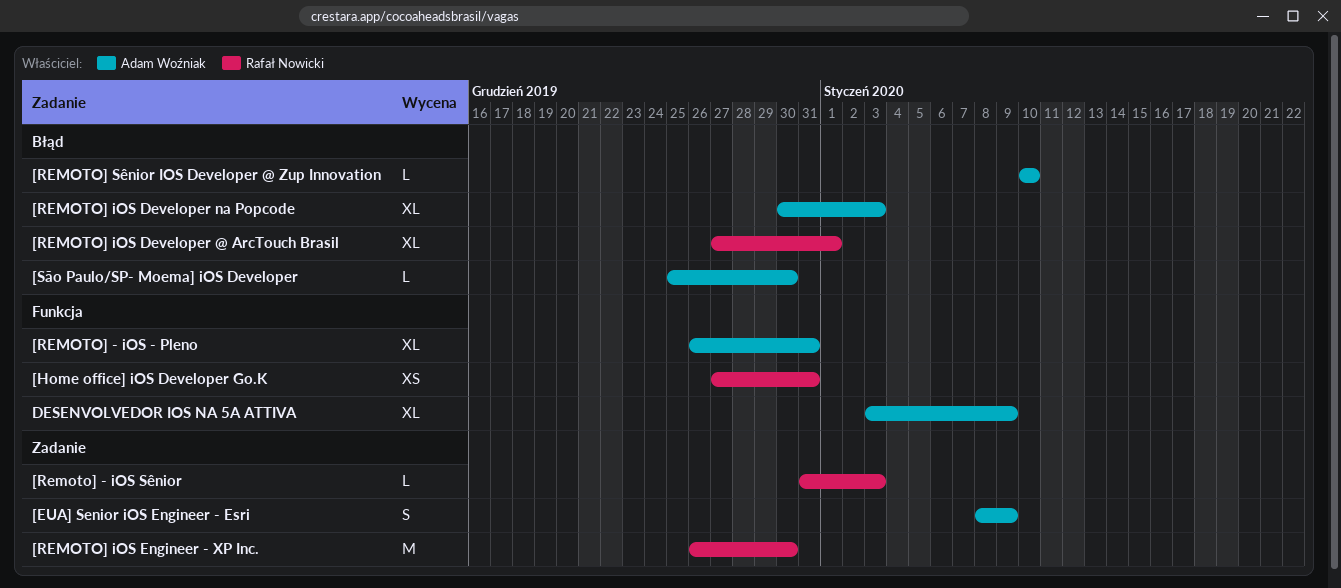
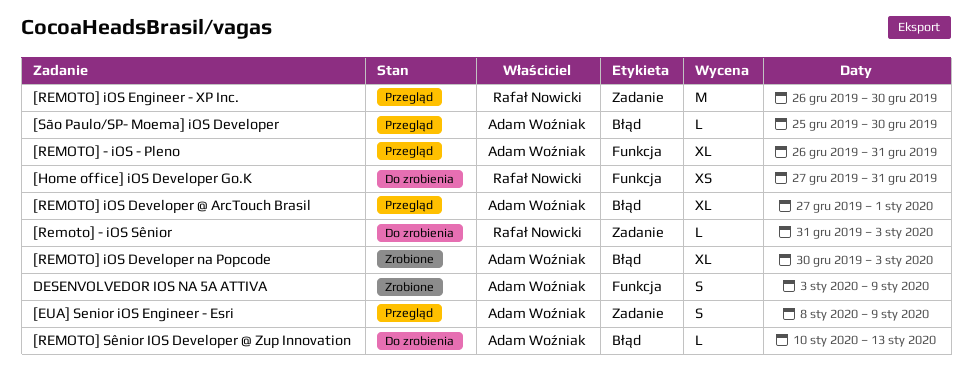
[REMOTO] iOS Developer @ ArcTouch Brasil, owner: Rafał Nowicki -> Adam Woźniak
[REMOTO] Sênior IOS Developer @ Zup Innovation, due: Jan 10 -> Jan 13
DESENVOLVEDOR IOS NA 5A ATTIVA, estimate: XL -> S

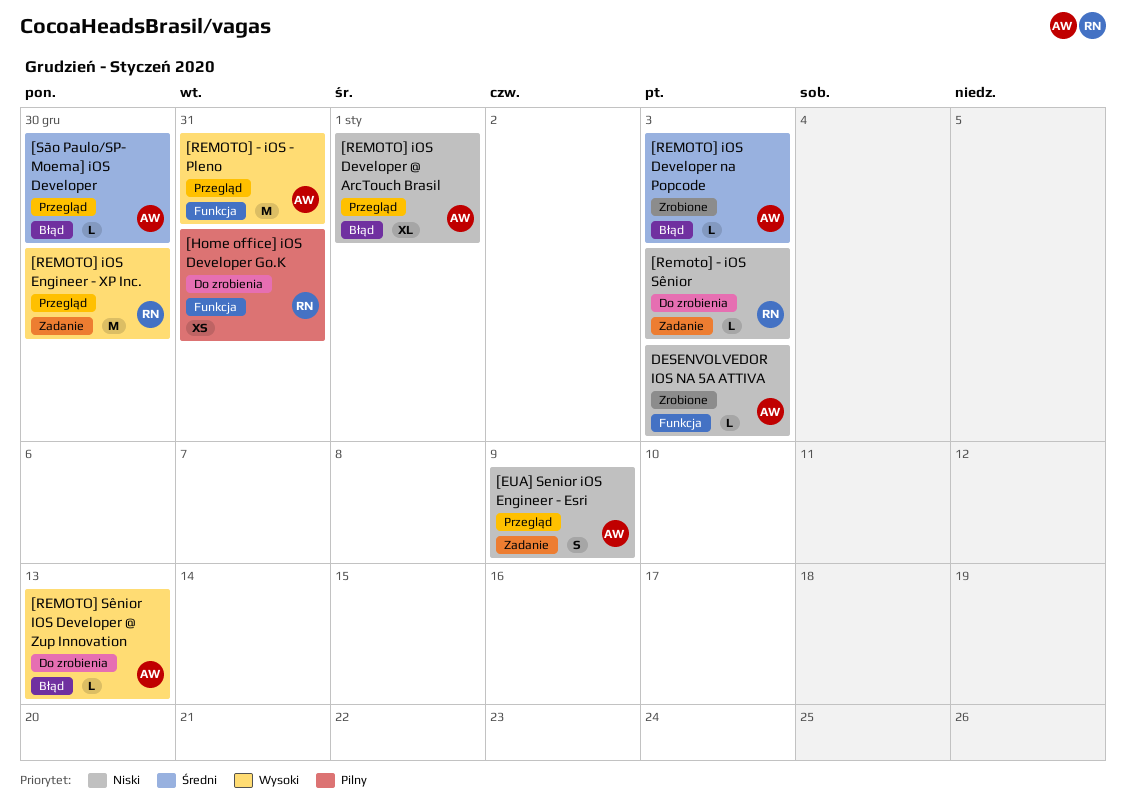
[REMOTO] - iOS - Pleno, estimate: XL -> M
[REMOTO] iOS Developer na Popcode, estimate: XL -> L
DESENVOLVEDOR IOS NA 5A ATTIVA, estimate: S -> L
DESENVOLVEDOR IOS NA 5A ATTIVA, due: Jan 9 -> Jan 3

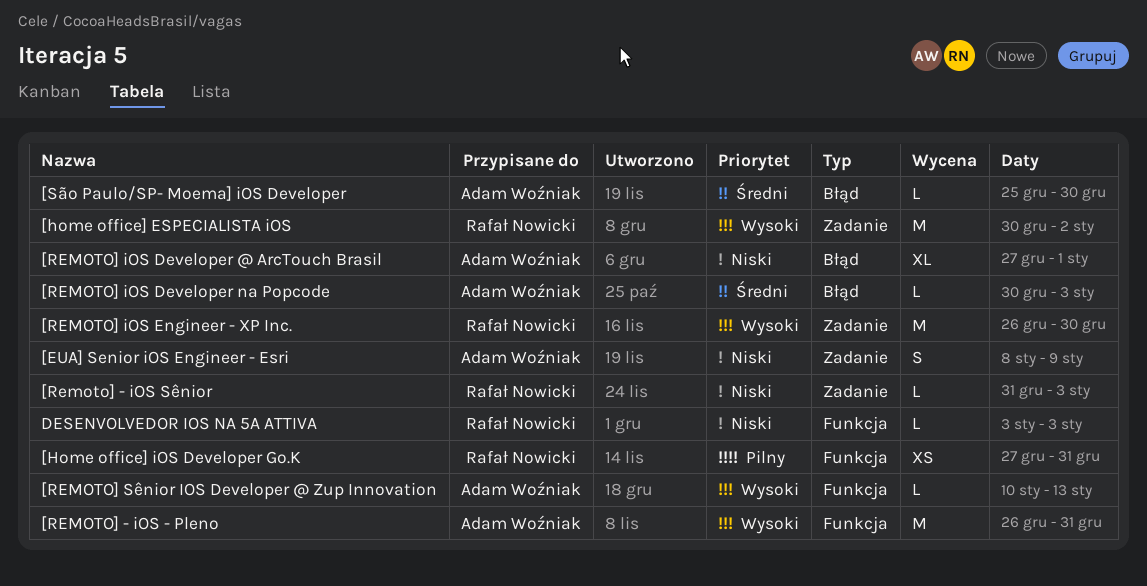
[home office] ESPECIALISTA iOS: none -> present
[REMOTO] Sênior IOS Developer @ Zup Innovation, label: Błąd -> Funkcja
DESENVOLVEDOR IOS NA 5A ATTIVA, owner: Adam Woźniak -> Rafał Nowicki

